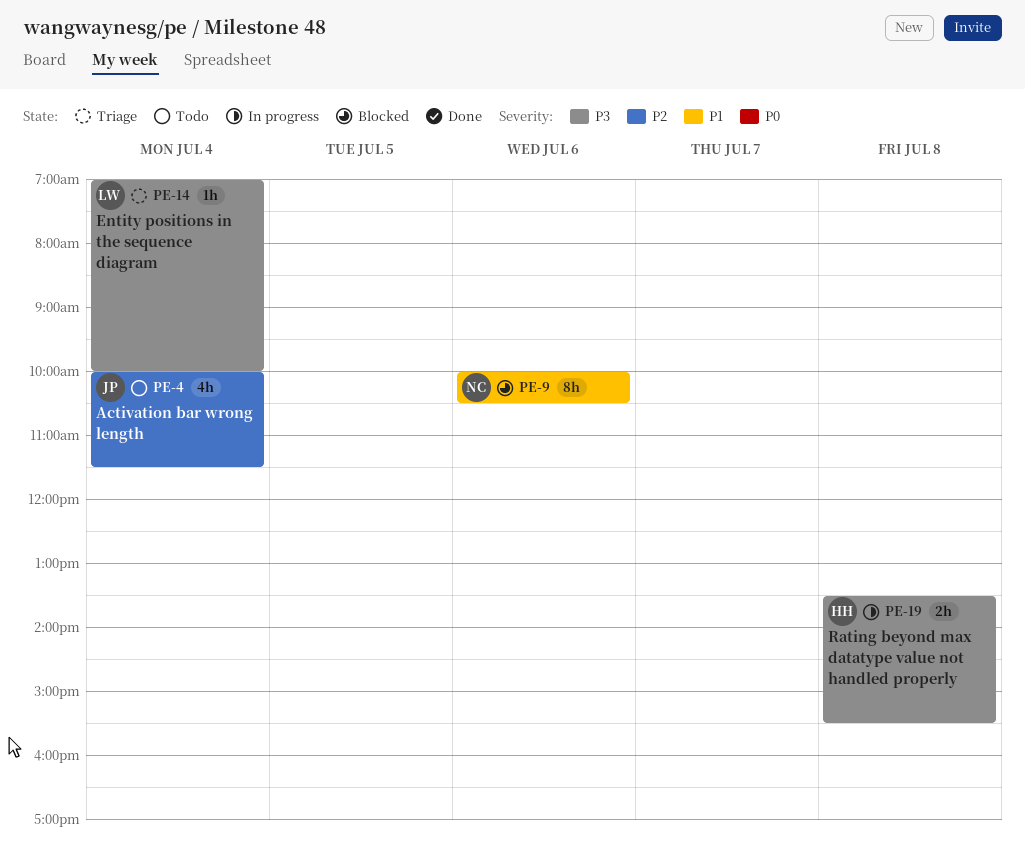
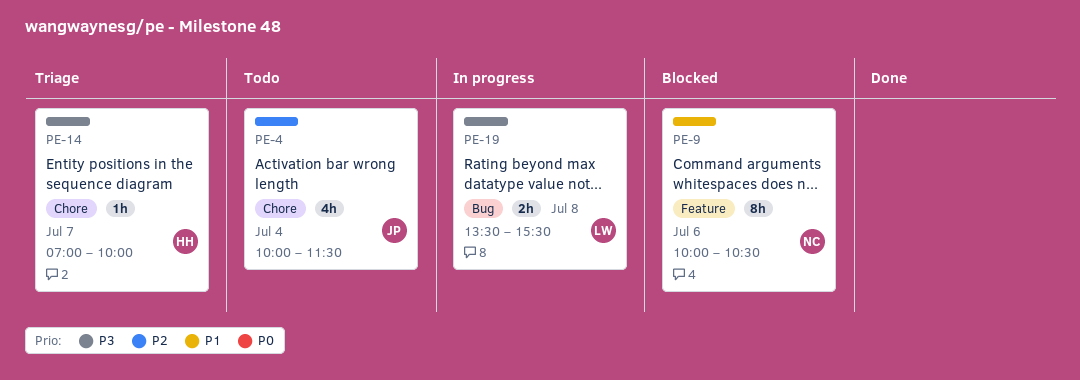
PE-14, owner: LW -> HH
PE-14, day: Jul 4 -> Jul 7
PE-19, owner: HH -> LW

